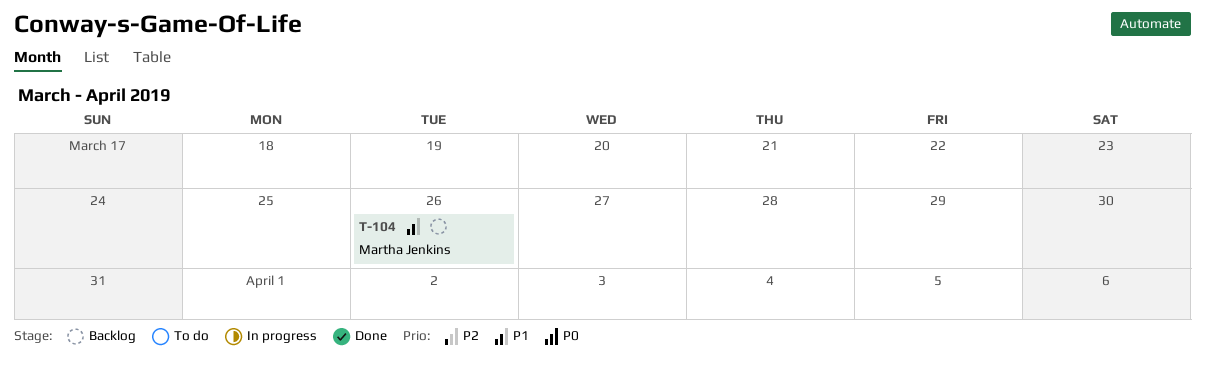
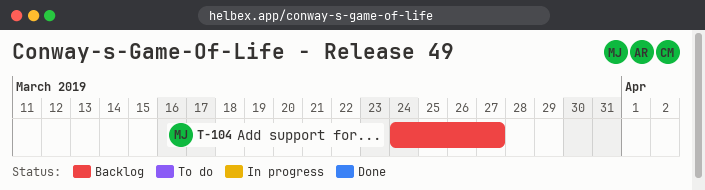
T-104, due: Mar 26 -> Mar 27

